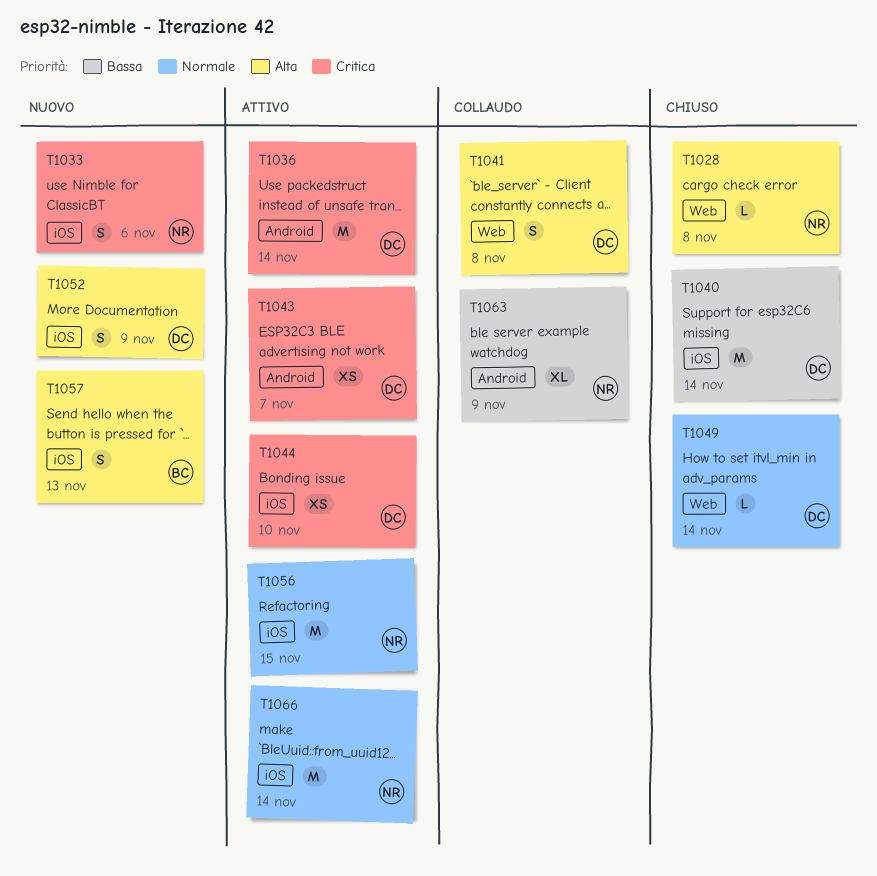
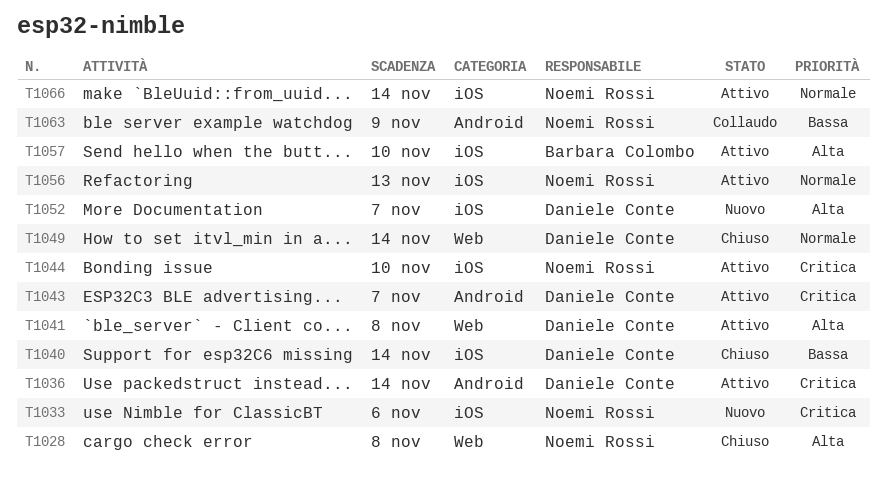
T1041, status: Collaudo -> Attivo
T1044, owner: Daniele Conte -> Noemi Rossi
T1052, due: Nov 9 -> Nov 7
T1056, due: Nov 15 -> Nov 13
T1057, status: Nuovo -> Attivo
T1057, due: Nov 13 -> Nov 10

